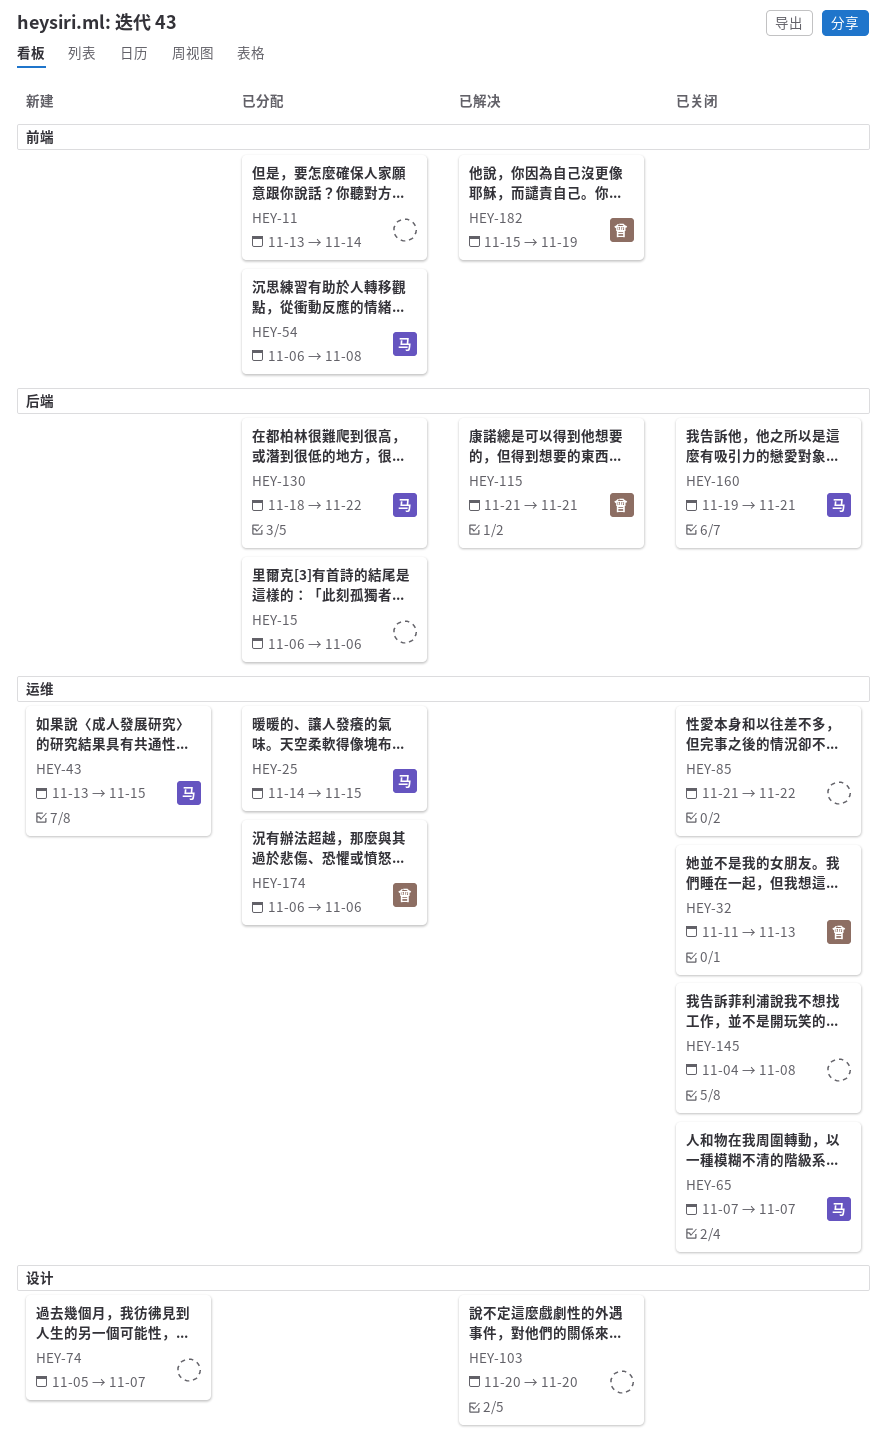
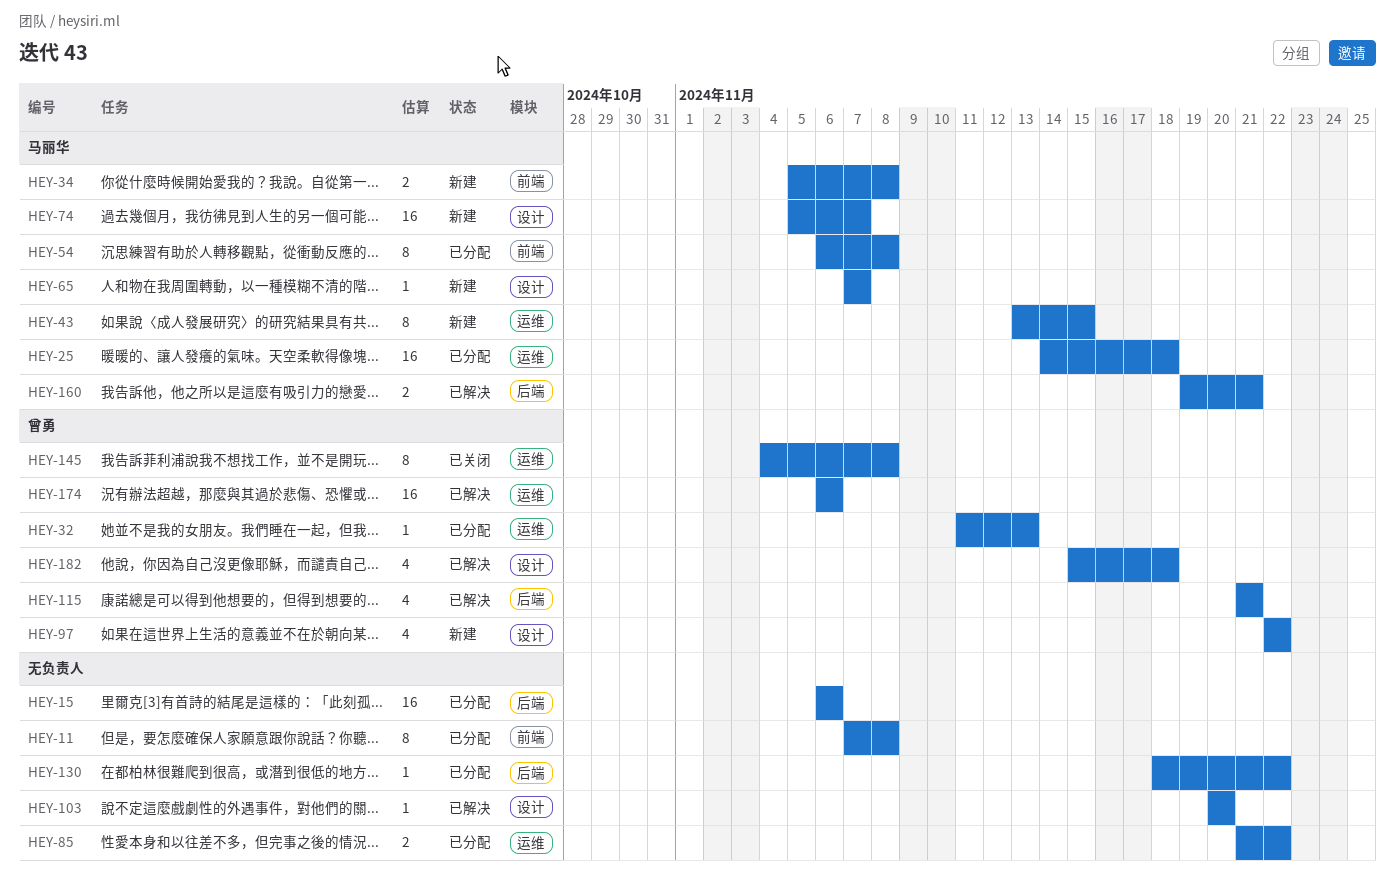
HEY-11, start: Nov 13 -> Nov 7
HEY-11, due: Nov 14 -> Nov 8
HEY-25, due: Nov 15 -> Nov 18
HEY-32, status: 已关闭 -> 已分配
HEY-34: none -> present
HEY-65, status: 已关闭 -> 新建
HEY-65, label: 运维 -> 设计
HEY-74, owner: none -> 马丽华
HEY-85, status: 已关闭 -> 已分配
HEY-97: none -> present
HEY-130, owner: 马丽华 -> none
HEY-145, owner: none -> 曾勇
HEY-160, status: 已关闭 -> 已解决
HEY-174, status: 已分配 -> 已解决
HEY-182, label: 前端 -> 设计
HEY-182, due: Nov 19 -> Nov 18

